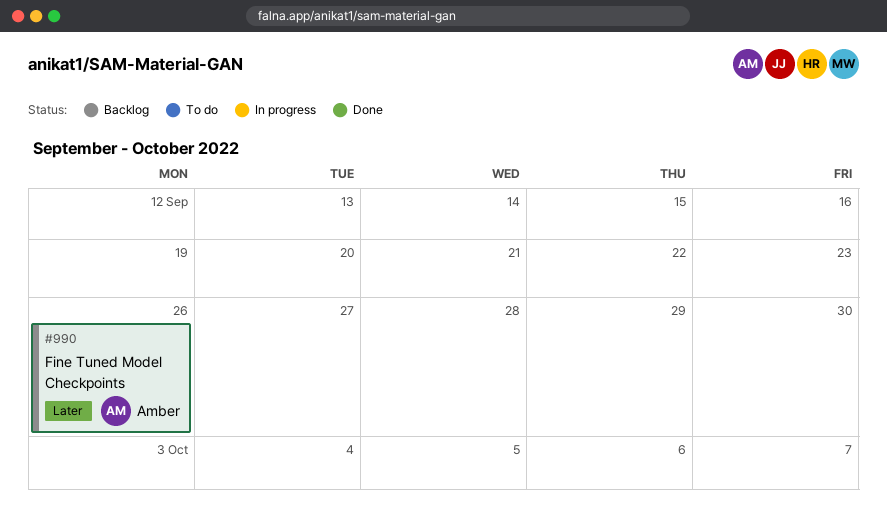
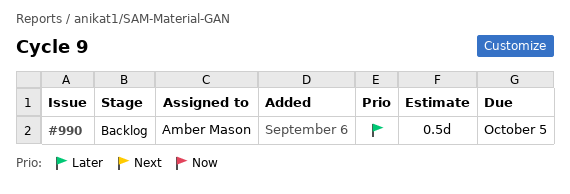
#990, due: Sep 26 -> Oct 5

